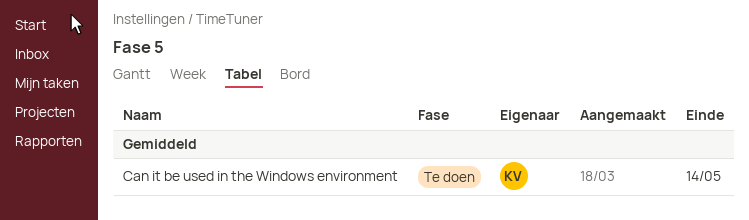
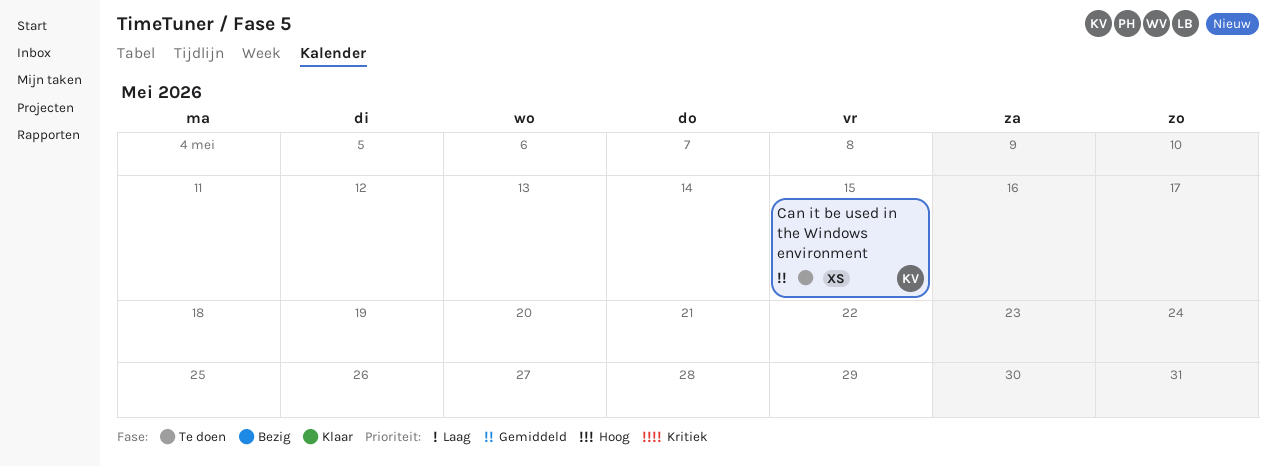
Can it be used in the Windows environment, due: May 14 -> May 15

